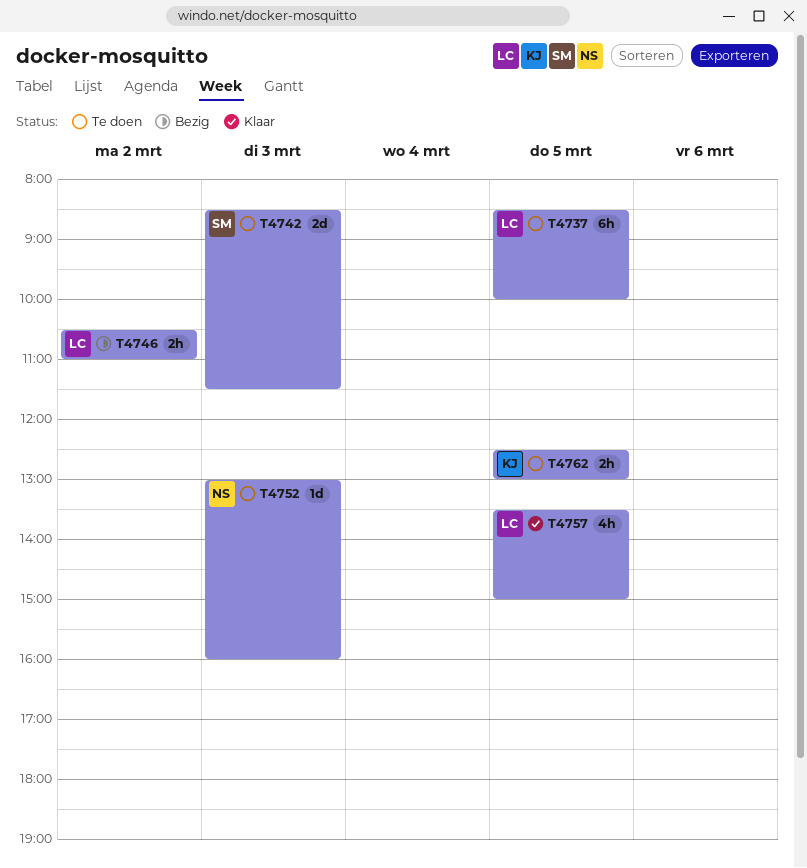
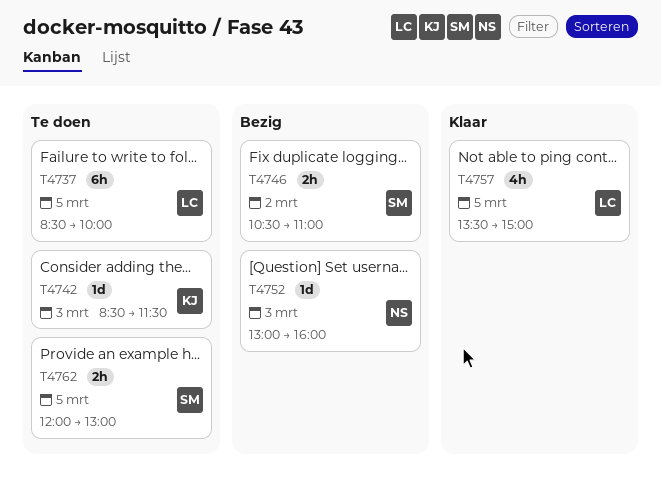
T4742, owner: SM -> KJ
T4742, estimate: 2d -> 1d
T4746, owner: LC -> SM
T4752, status: Te doen -> Bezig
T4762, owner: KJ -> SM
T4762, begins: 12:30 -> 12:00

